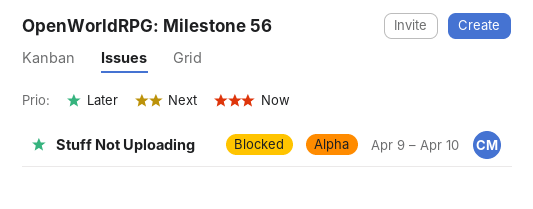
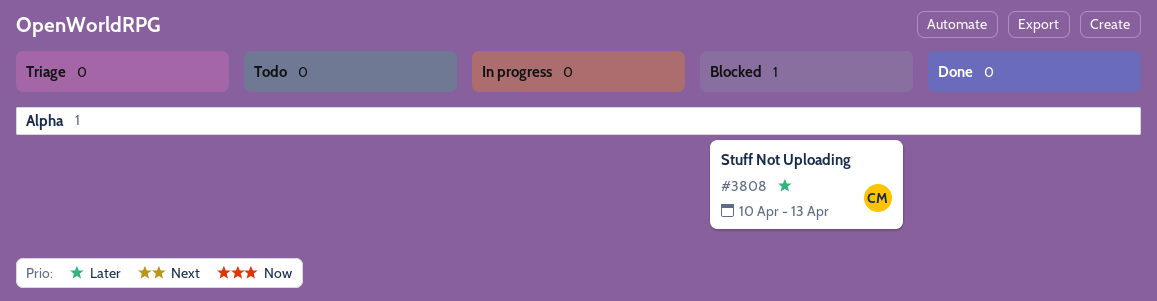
Stuff Not Uploading, start: Apr 9 -> Apr 10
Stuff Not Uploading, due: Apr 10 -> Apr 13

